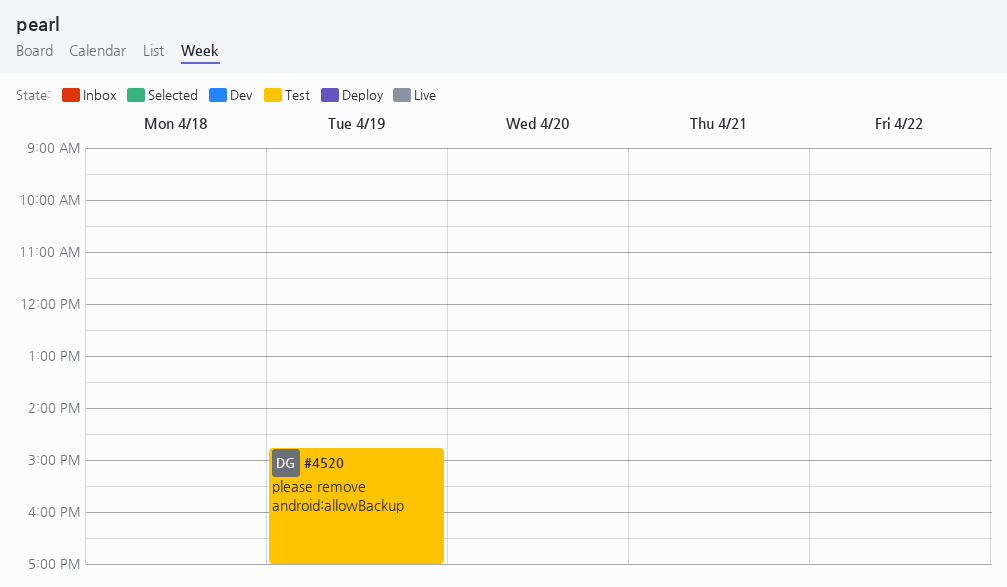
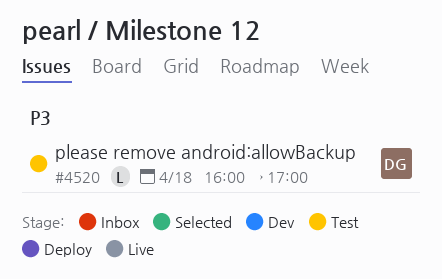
#4520, day: Apr 19 -> Apr 18
#4520, begins: 14:45 -> 16:00

